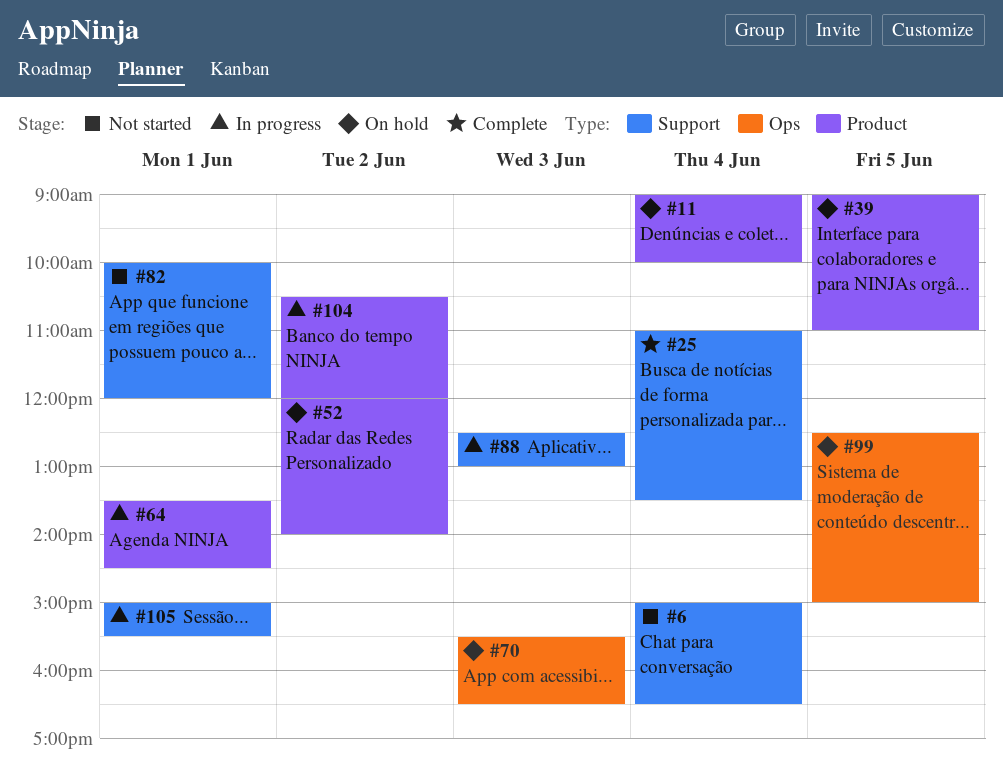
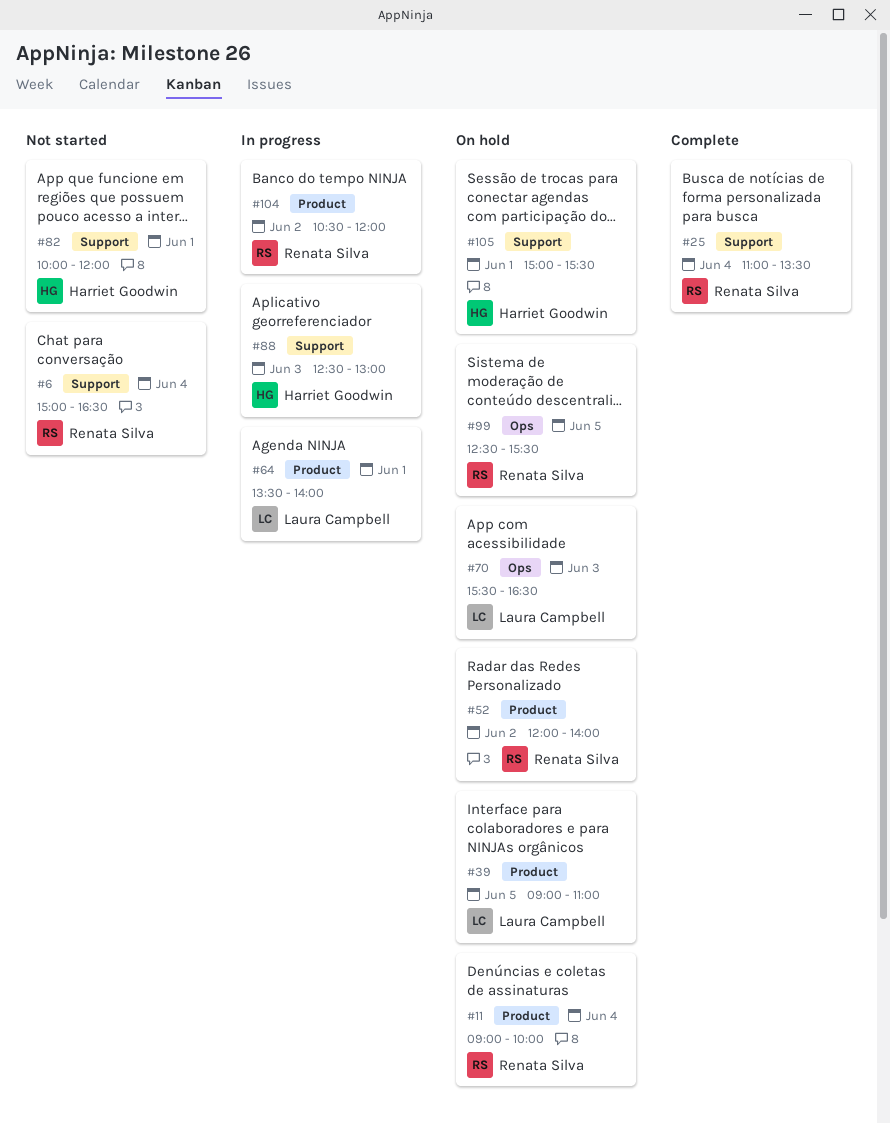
#64, ends: 14:30 -> 14:00
#99, ends: 15:00 -> 15:30
#105, status: In progress -> On hold

